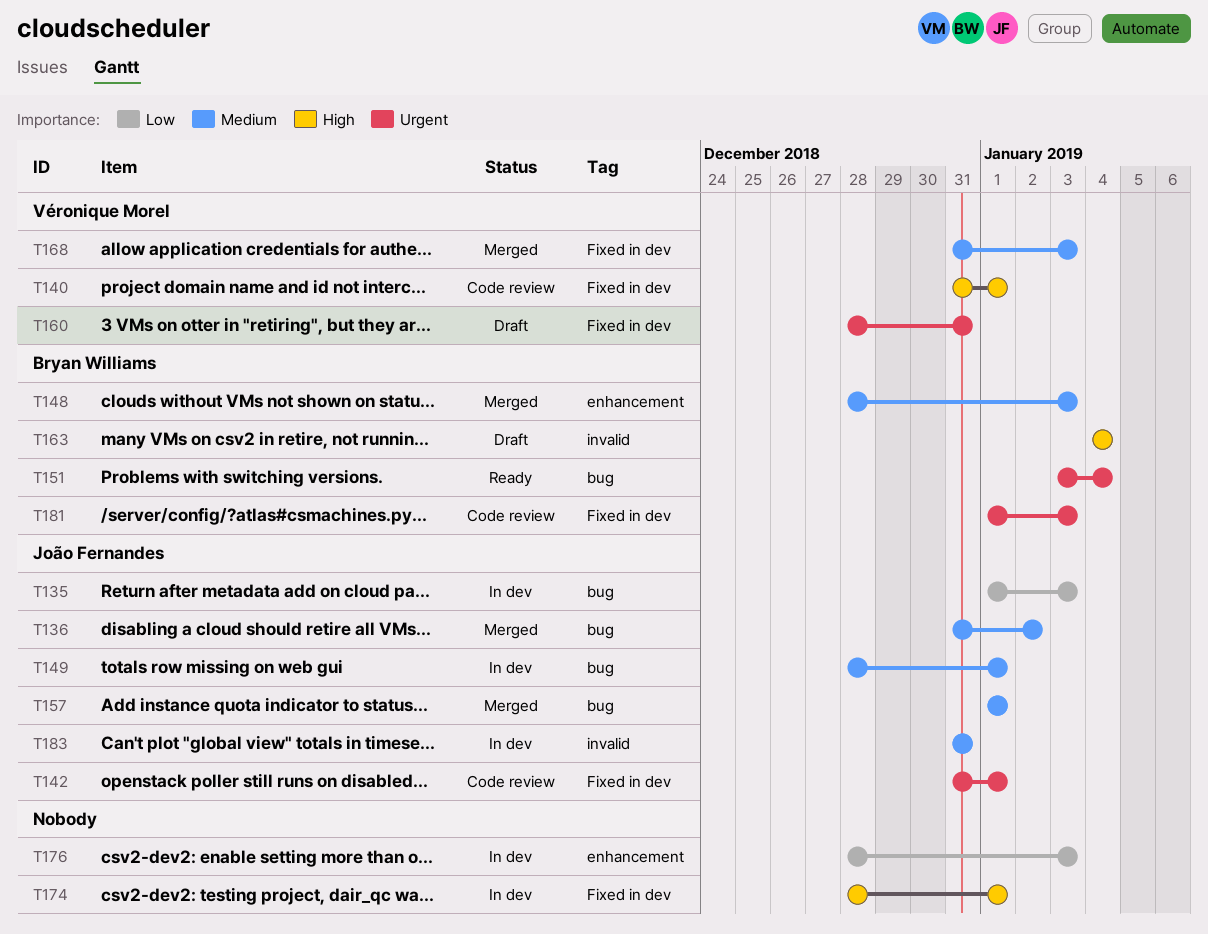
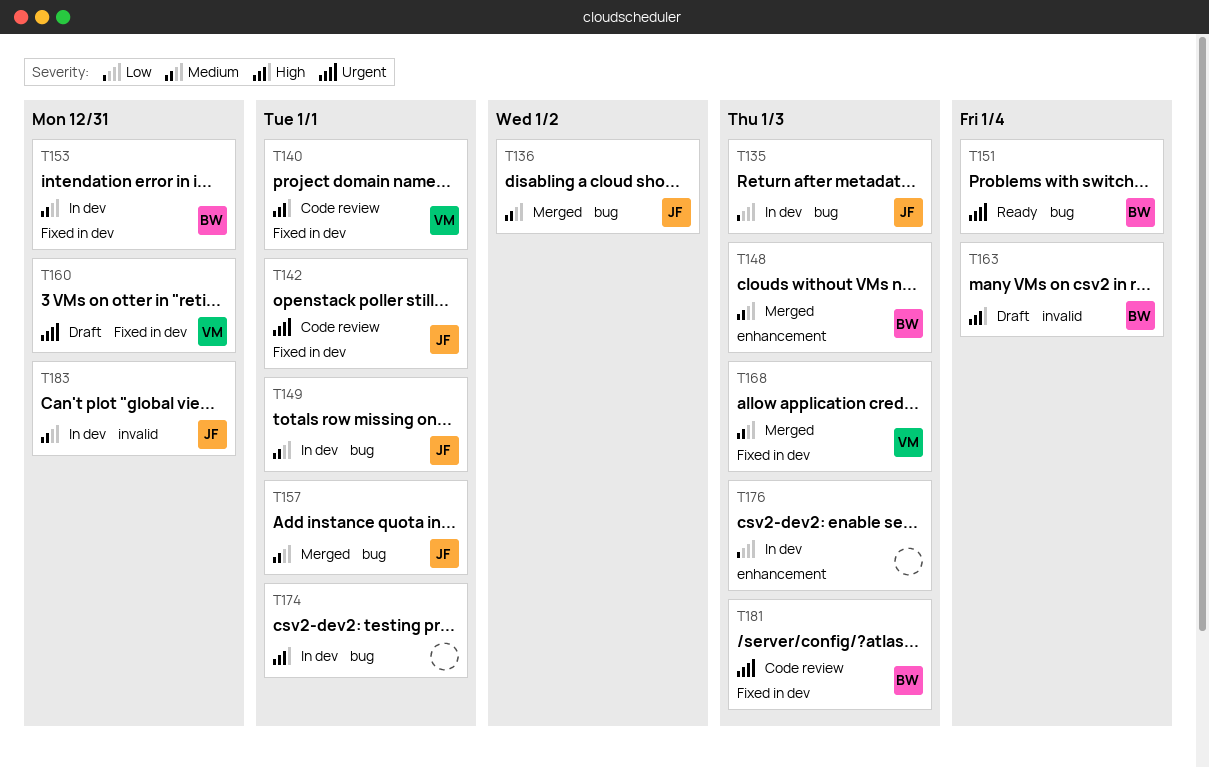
T153: none -> present
T174, label: Fixed in dev -> bug

